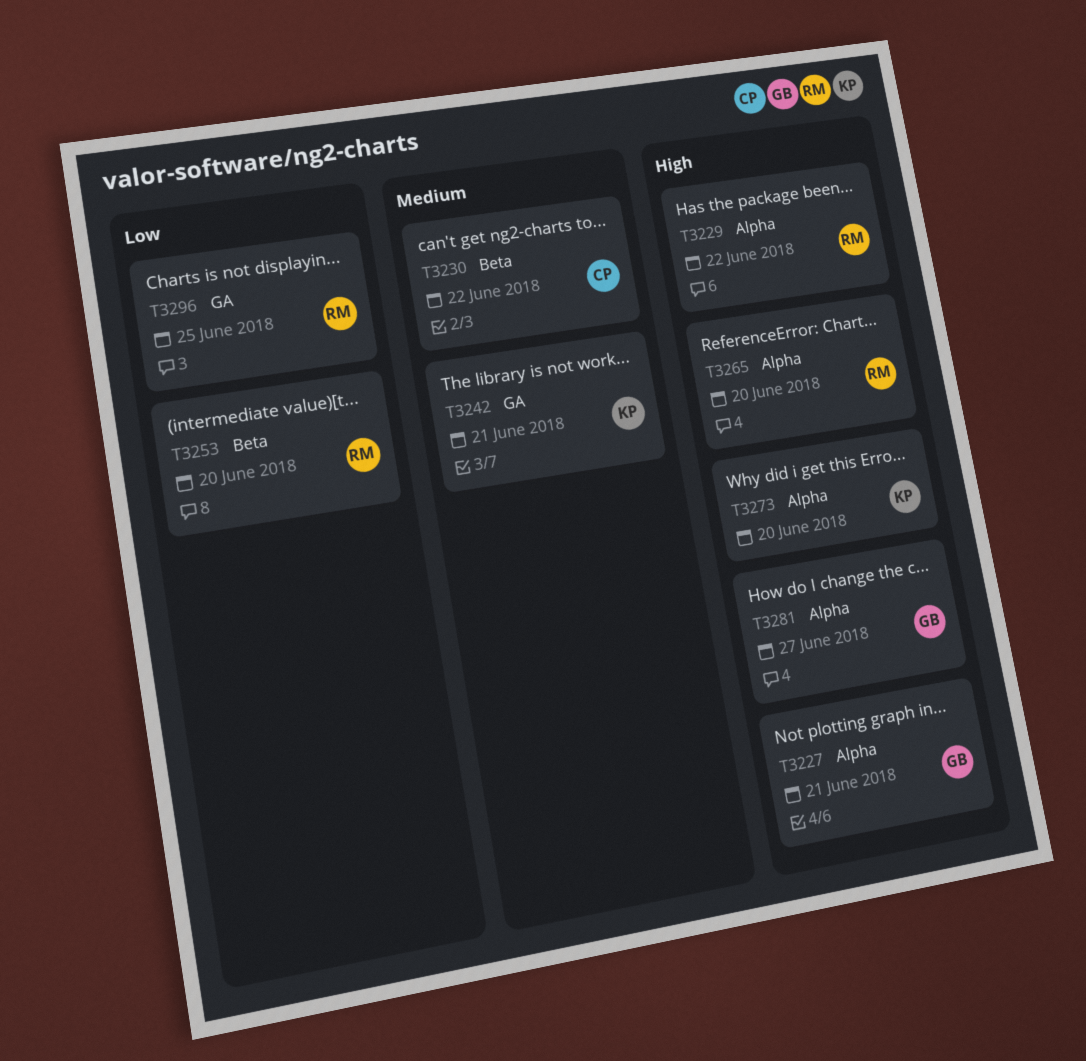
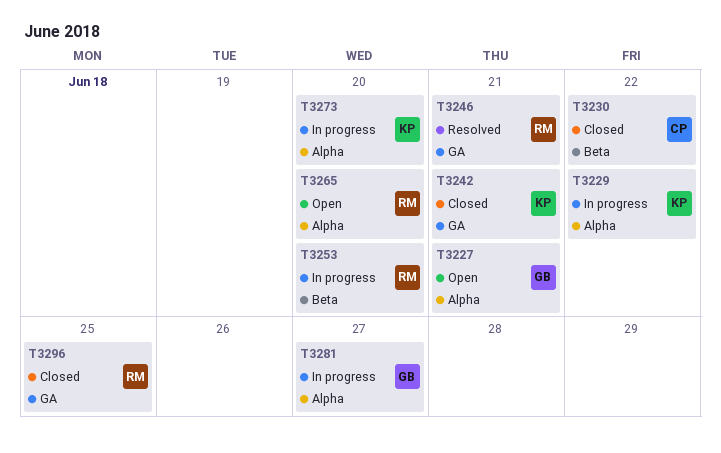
T3229, owner: RM -> KP
T3246: none -> present

